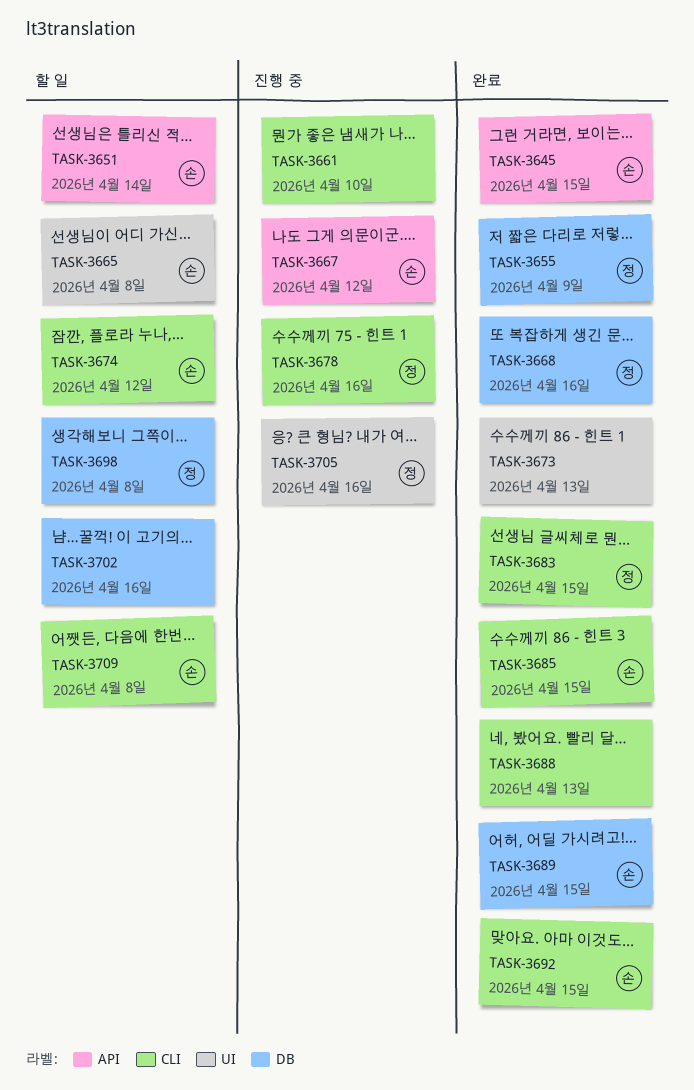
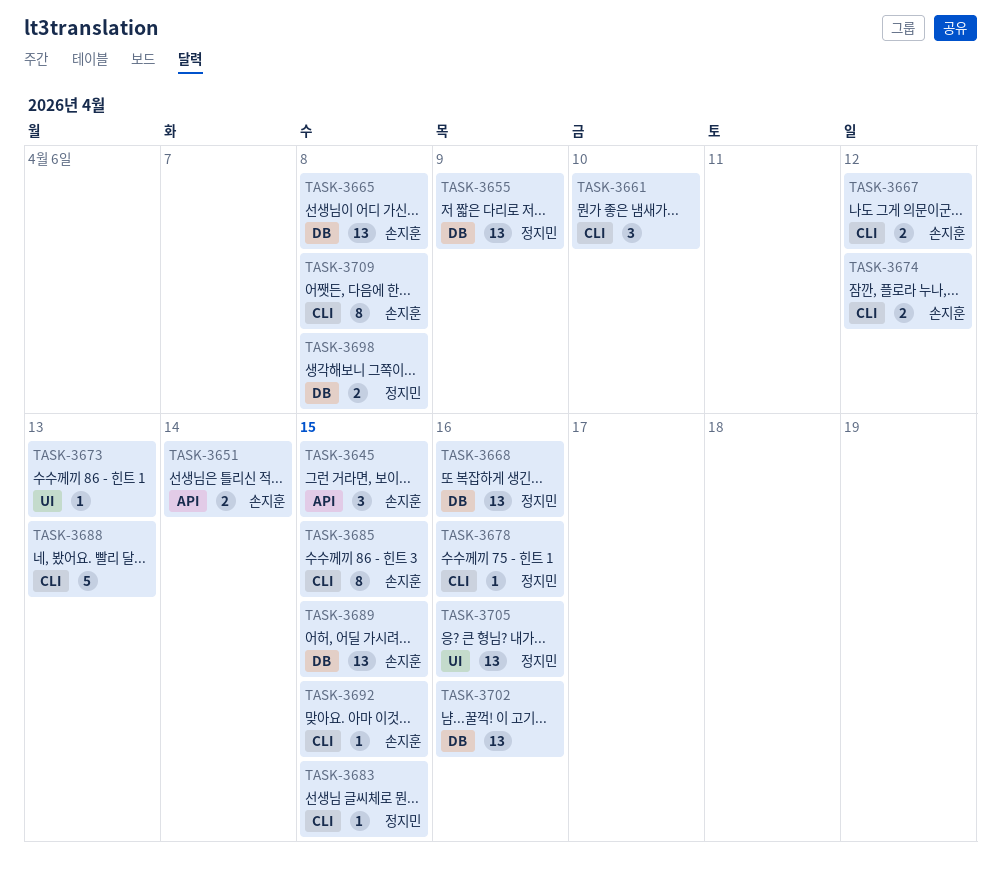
TASK-3665, label: UI -> DB
TASK-3667, label: API -> CLI

